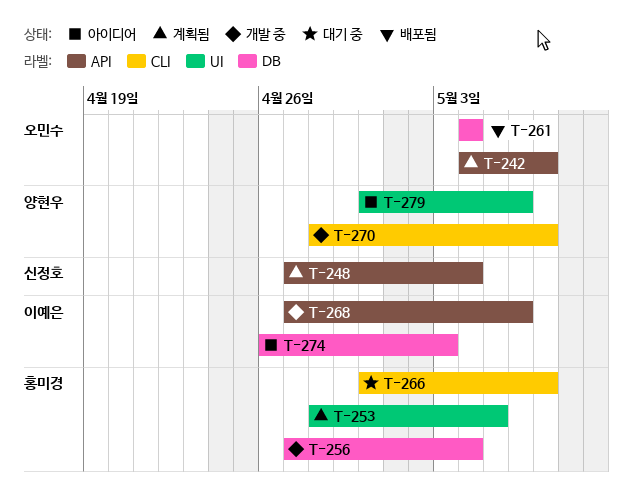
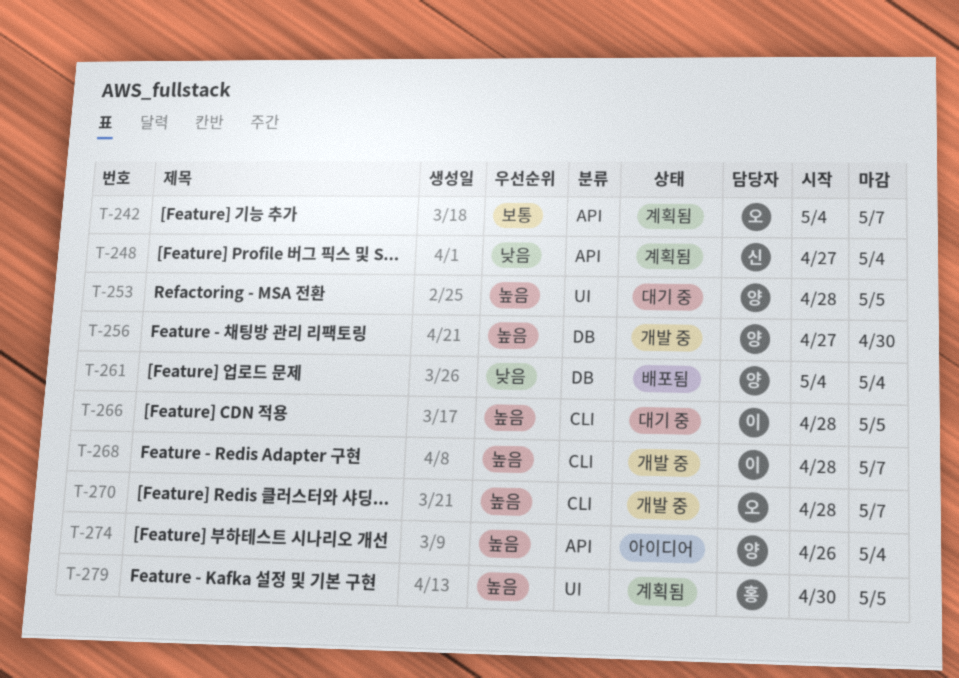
T-253, status: 계획됨 -> 대기 중
T-253, owner: 홍미경 -> 양현우
T-256, owner: 홍미경 -> 양현우
T-256, due: May 4 -> Apr 30
T-261, owner: 오민수 -> 양현우
T-266, owner: 홍미경 -> 이예은
T-266, start: Apr 30 -> Apr 28
T-266, due: May 7 -> May 5
T-268, label: API -> CLI
T-268, start: Apr 27 -> Apr 28
T-268, due: May 6 -> May 7
T-270, owner: 양현우 -> 오민수
T-274, owner: 이예은 -> 양현우
T-274, label: DB -> API
T-274, due: May 3 -> May 4
T-279, status: 아이디어 -> 계획됨
T-279, owner: 양현우 -> 홍미경
T-279, due: May 6 -> May 5

